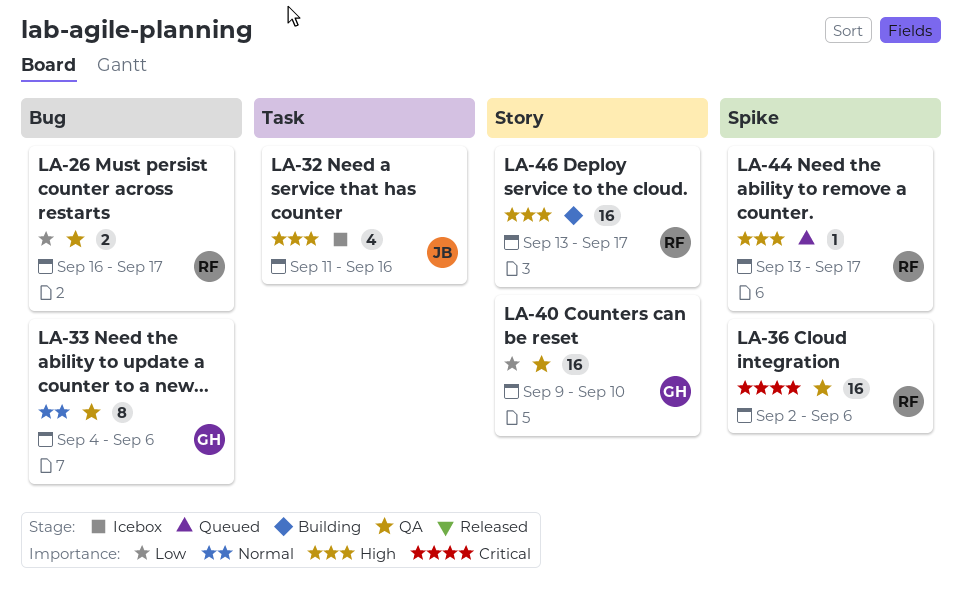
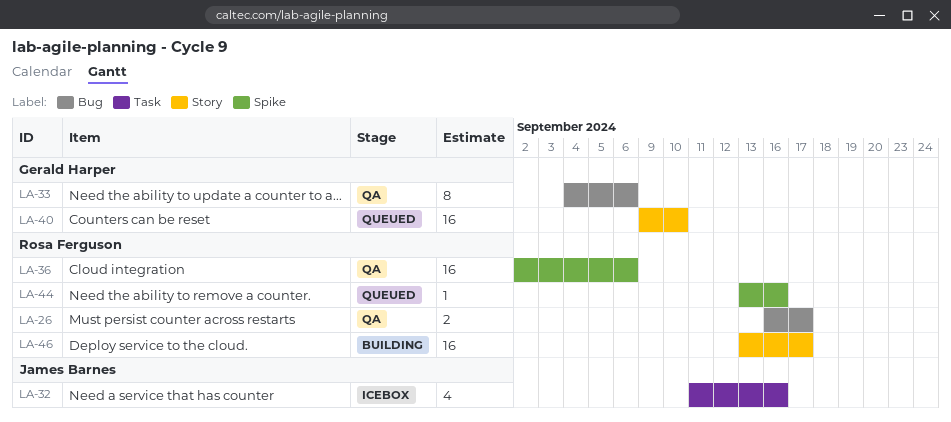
LA-40, status: QA -> Queued
LA-44, due: Sep 17 -> Sep 16

